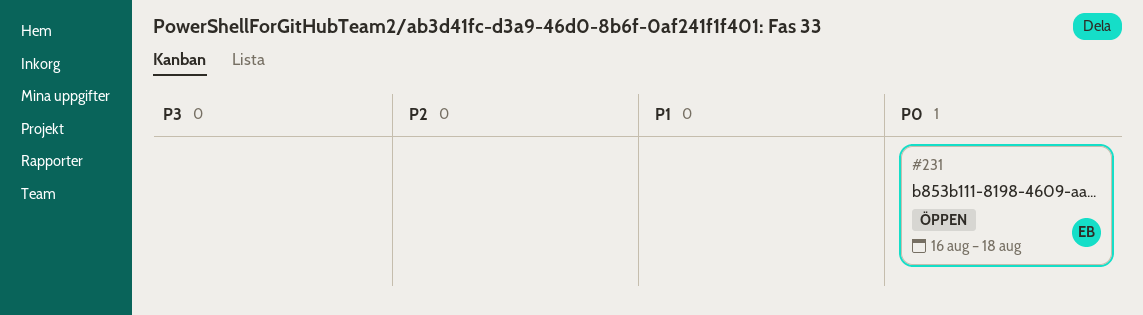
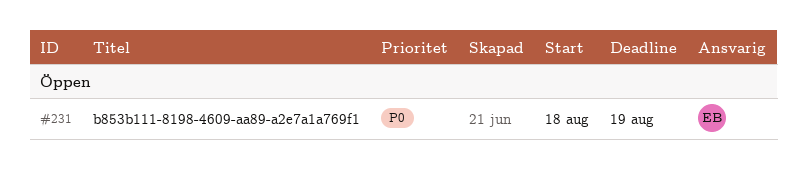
#231, start: Aug 16 -> Aug 18
#231, due: Aug 18 -> Aug 19

